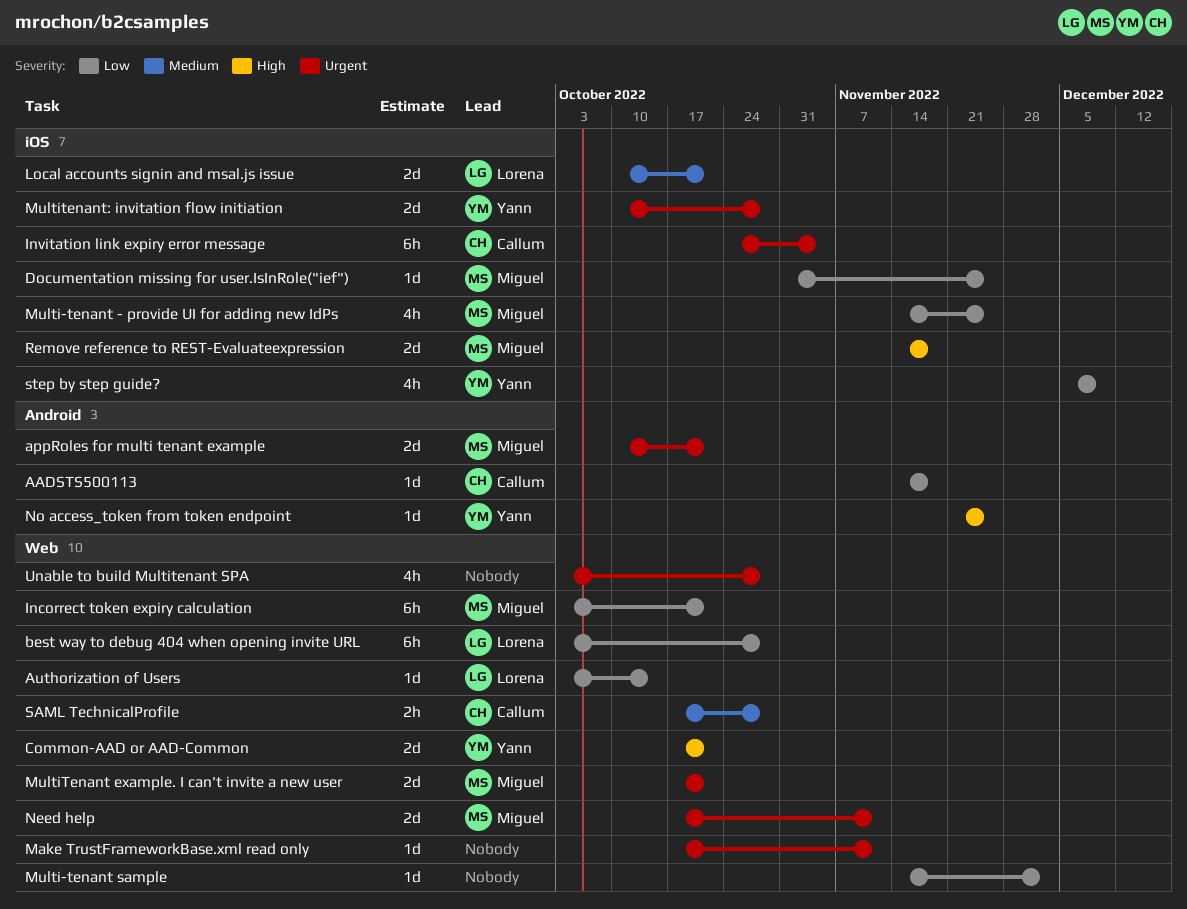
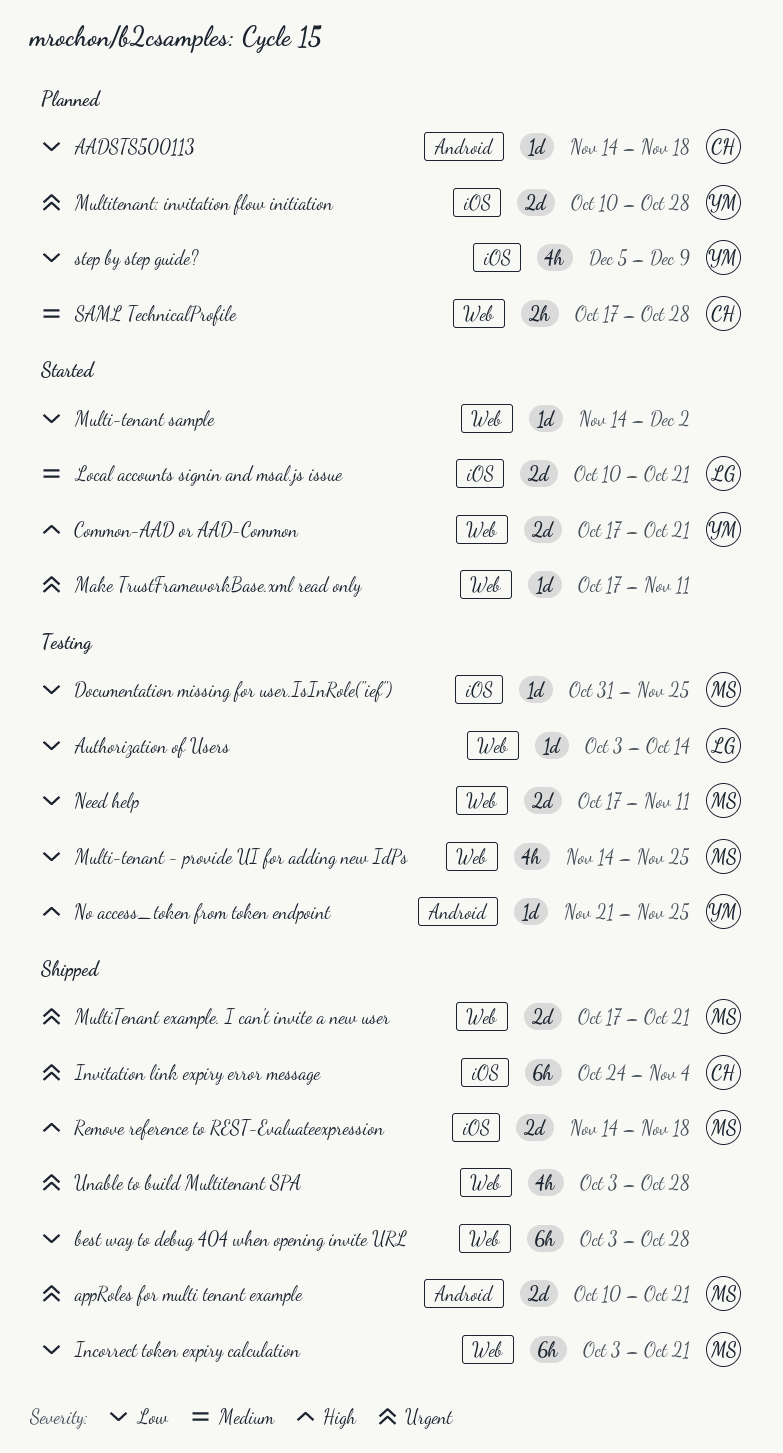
best way to debug 404 when opening invite URL, owner: Lorena -> none
Multi-tenant - provide UI for adding new IdPs, label: iOS -> Web
Need help, priority: Urgent -> Low

